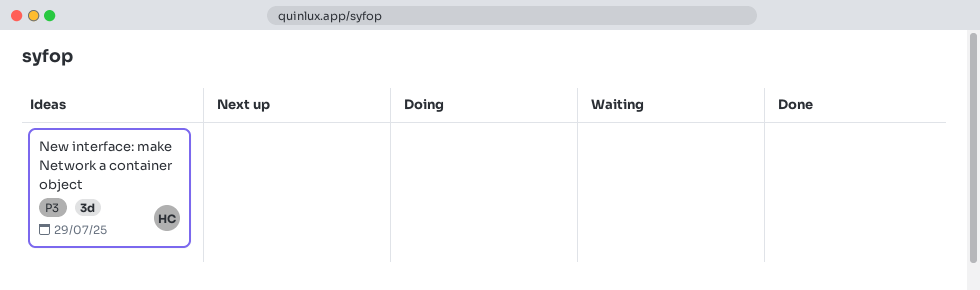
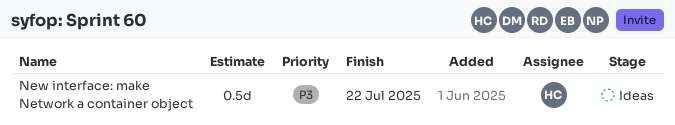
New interface: make Network a container object, estimate: 3d -> 0.5d
New interface: make Network a container object, due: Jul 29 -> Jul 22

